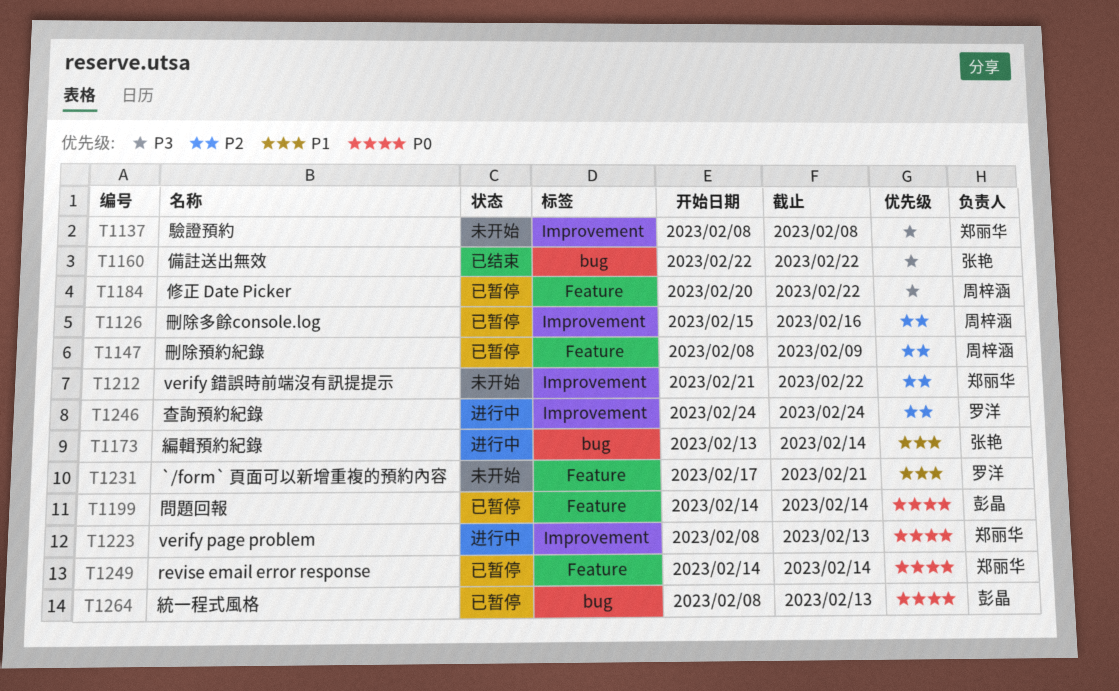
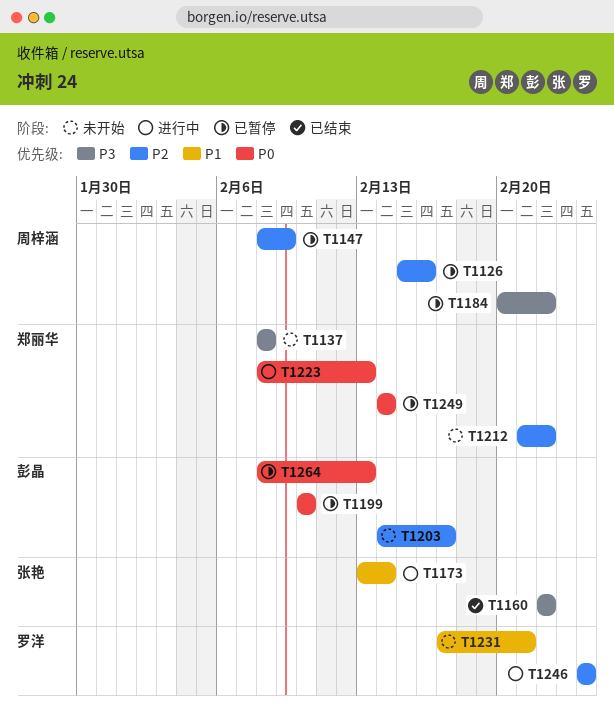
T1199, start: Feb 14 -> Feb 10
T1199, due: Feb 14 -> Feb 10
T1203: none -> present

